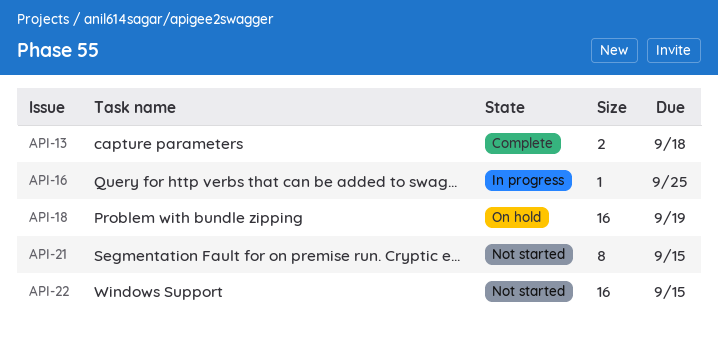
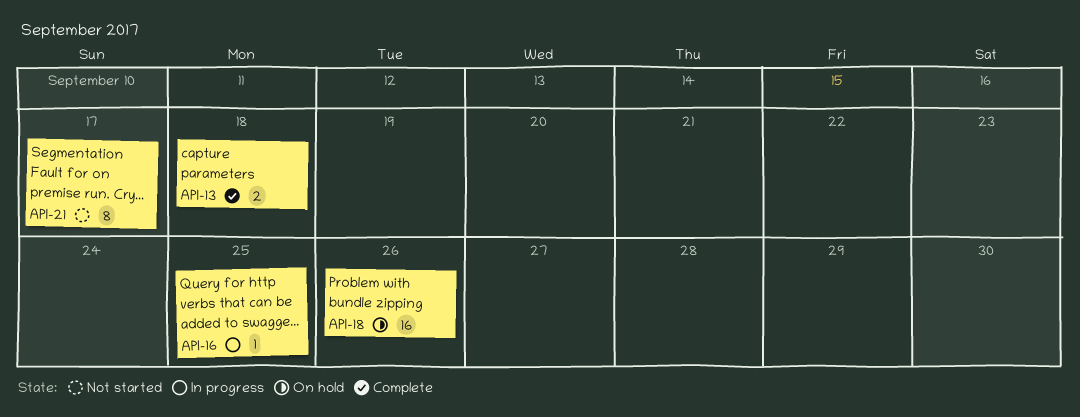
API-18, due: Sep 19 -> Sep 26
API-21, due: Sep 15 -> Sep 17
API-22: present -> none

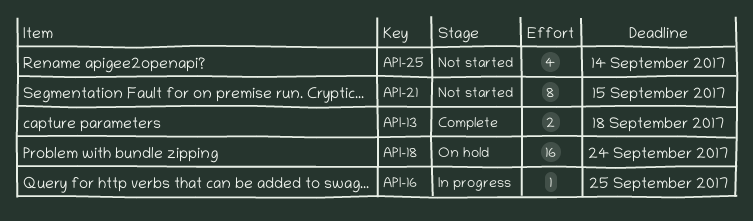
API-18, due: Sep 26 -> Sep 24
API-21, due: Sep 17 -> Sep 15
API-25: none -> present

